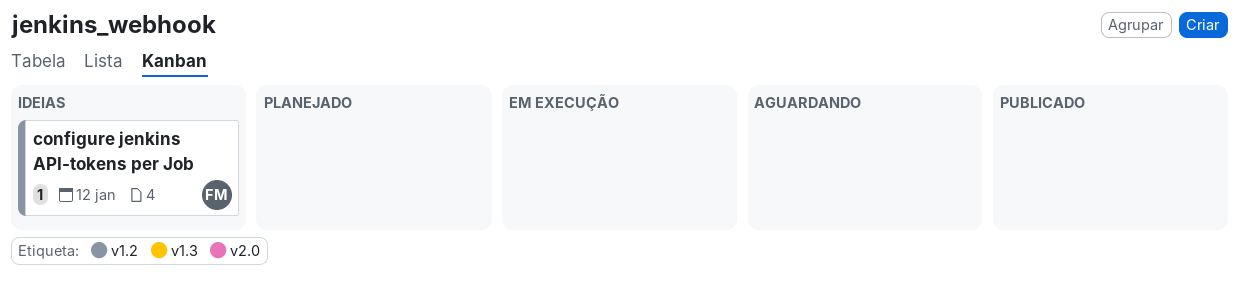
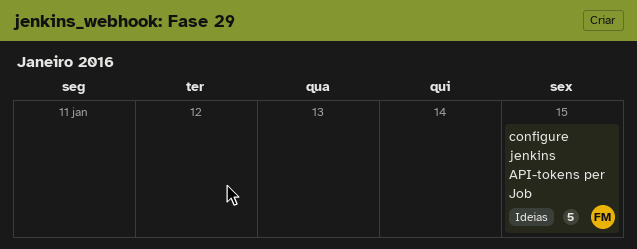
configure jenkins API-tokens per Job, estimate: 1 -> 5
configure jenkins API-tokens per Job, day: Jan 12 -> Jan 15

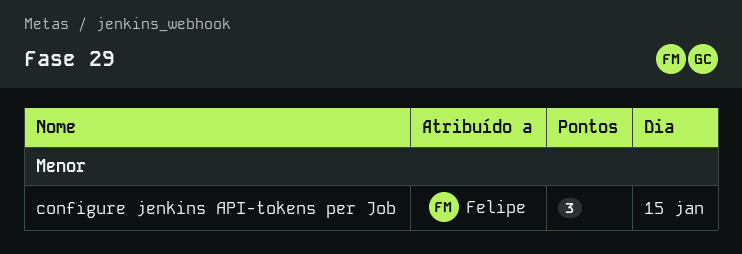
configure jenkins API-tokens per Job, estimate: 5 -> 3

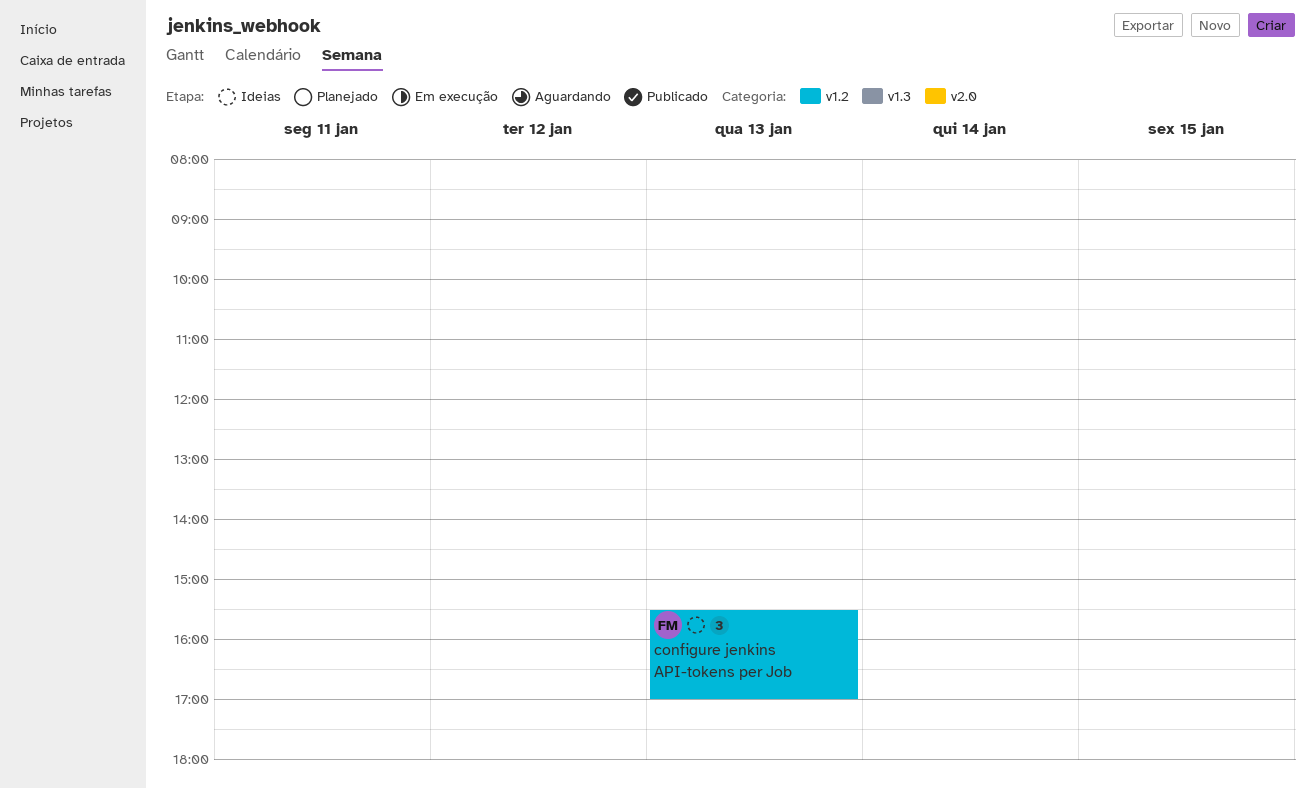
configure jenkins API-tokens per Job, day: Jan 15 -> Jan 13

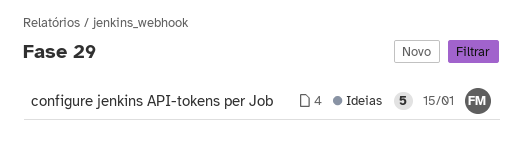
configure jenkins API-tokens per Job, estimate: 3 -> 5
configure jenkins API-tokens per Job, day: Jan 13 -> Jan 15

